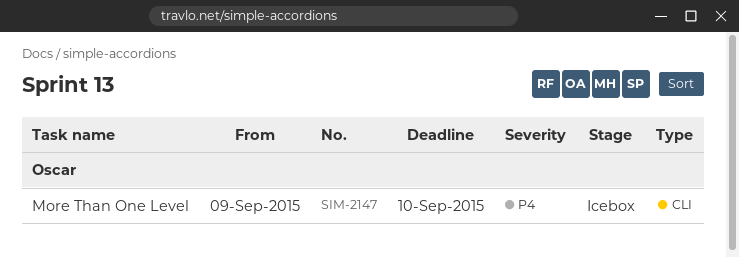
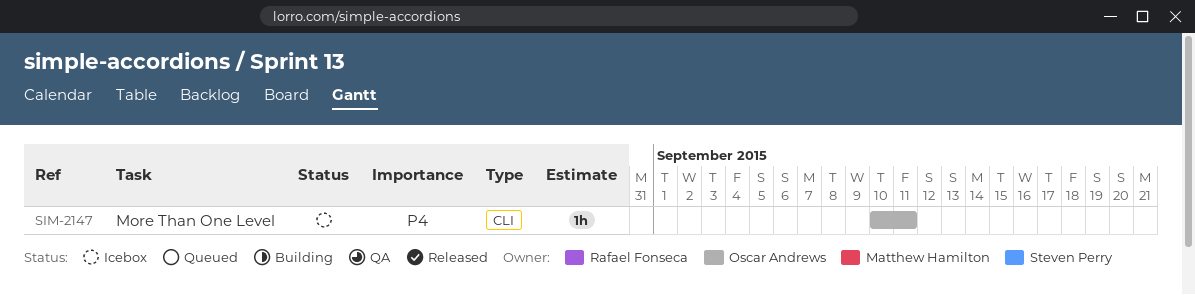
SIM-2147, start: Sep 9 -> Sep 10
SIM-2147, due: Sep 10 -> Sep 11

